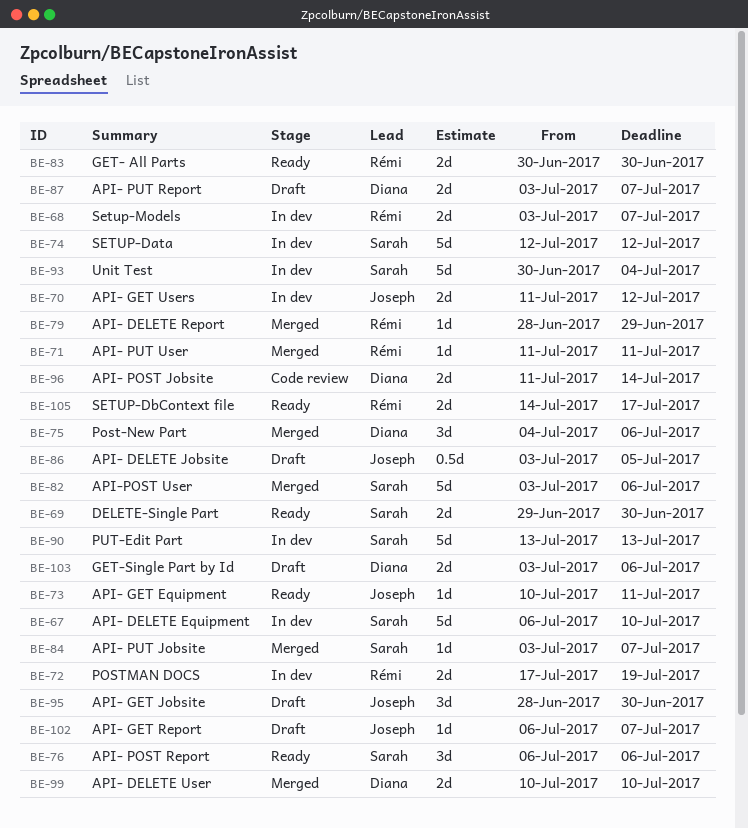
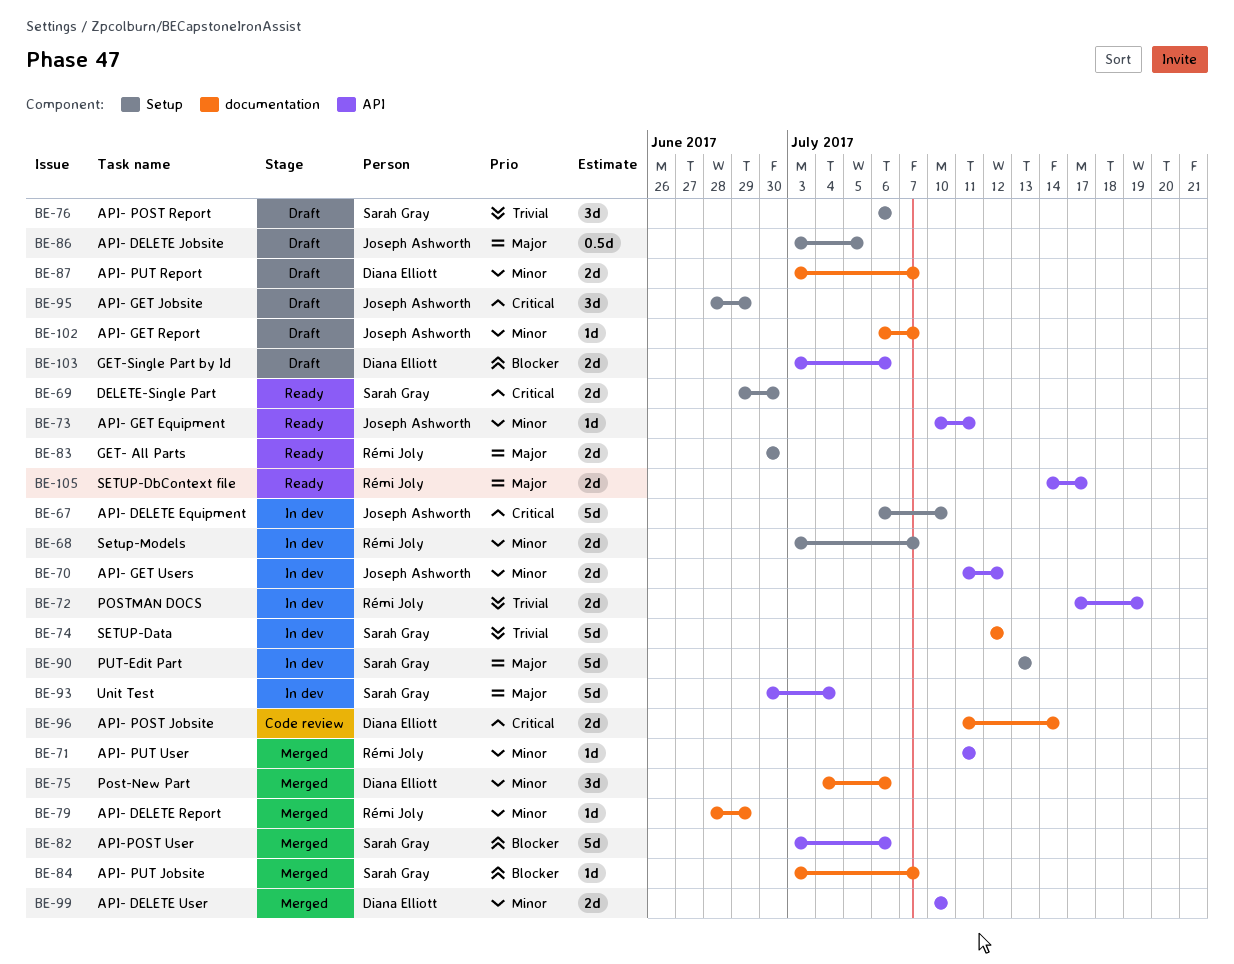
BE-67, owner: Sarah Gray -> Joseph Ashworth
BE-76, status: Ready -> Draft
BE-95, due: Jun 30 -> Jun 29

